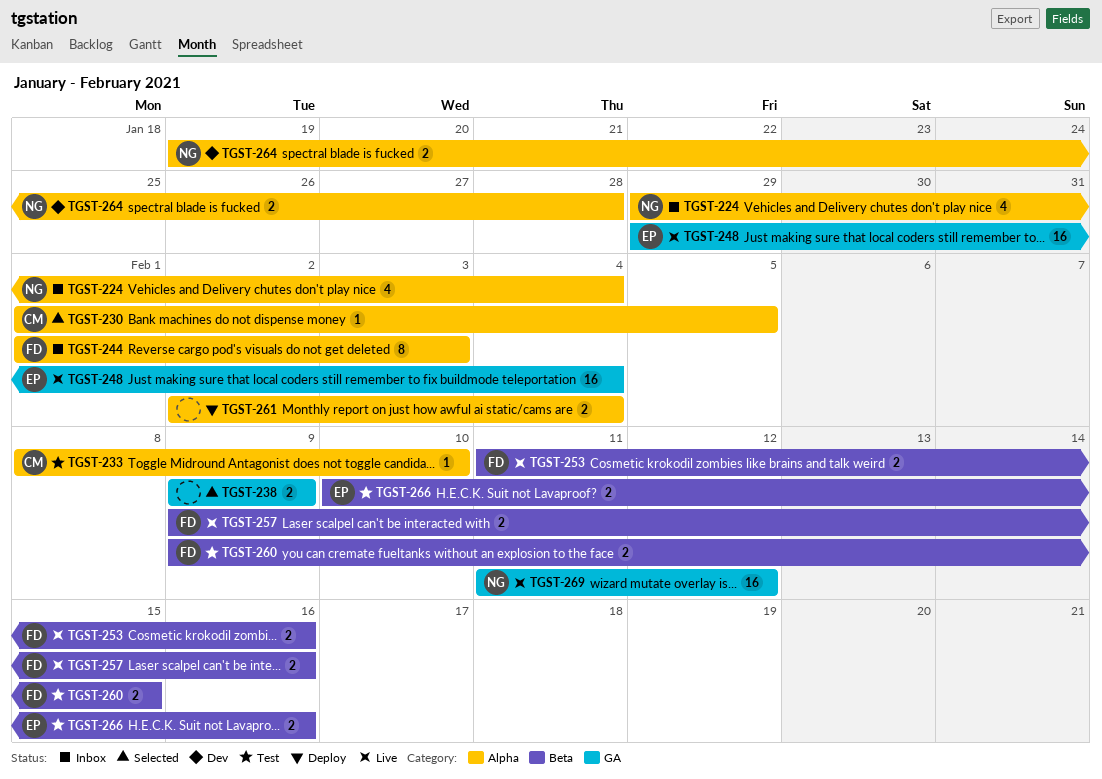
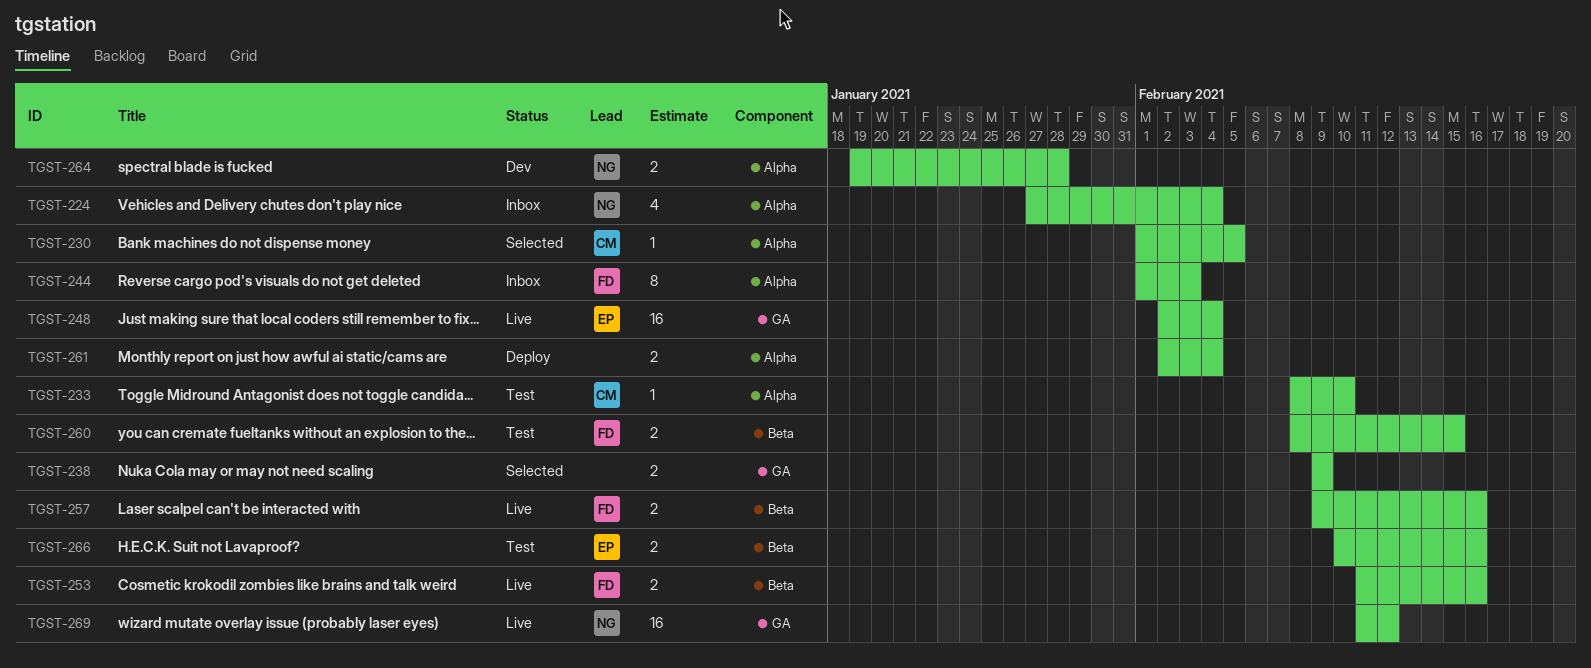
TGST-224, start: Jan 29 -> Jan 27
TGST-248, start: Jan 29 -> Feb 2
TGST-260, start: Feb 9 -> Feb 8

